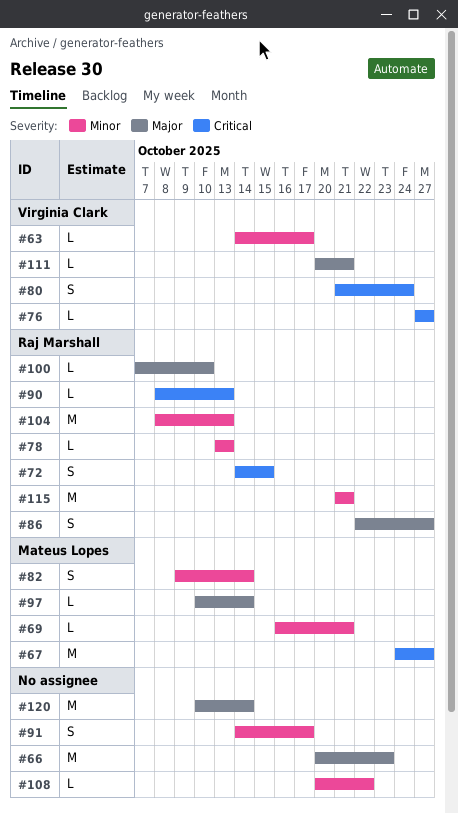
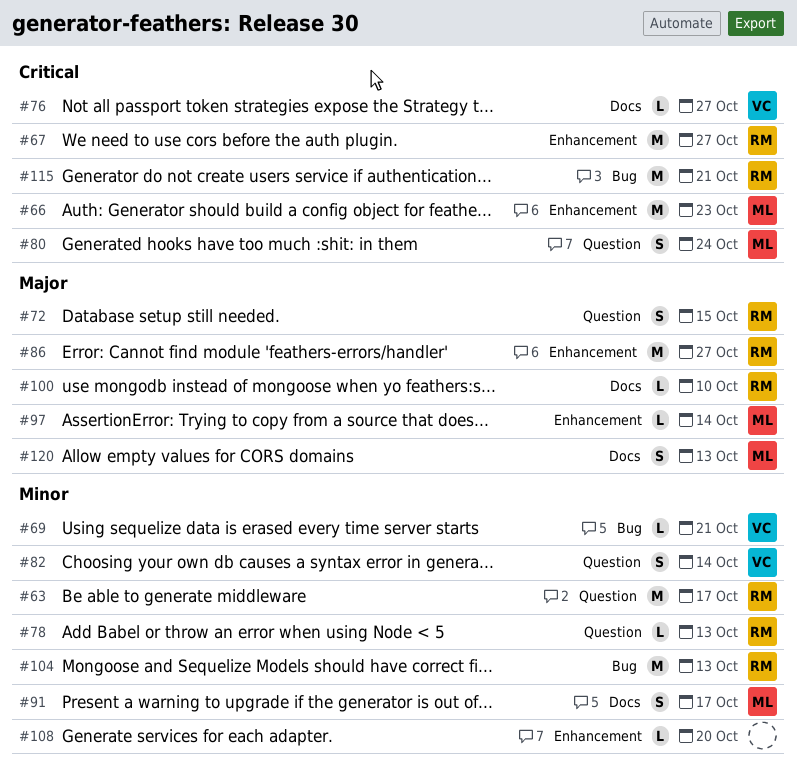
#63, owner: Virginia Clark -> Raj Marshall
#63, estimate: L -> M
#66, owner: none -> Mateus Lopes
#66, priority: Major -> Critical
#67, owner: Mateus Lopes -> Raj Marshall
#69, owner: Mateus Lopes -> Virginia Clark
#72, priority: Critical -> Major
#80, owner: Virginia Clark -> Mateus Lopes
#82, owner: Mateus Lopes -> Virginia Clark
#86, estimate: S -> M
#90: present -> none
#91, owner: none -> Mateus Lopes
#108, due: Oct 22 -> Oct 20
#111: present -> none
#115, priority: Minor -> Critical
#120, owner: none -> Mateus Lopes
#120, estimate: M -> S
#120, due: Oct 14 -> Oct 13

